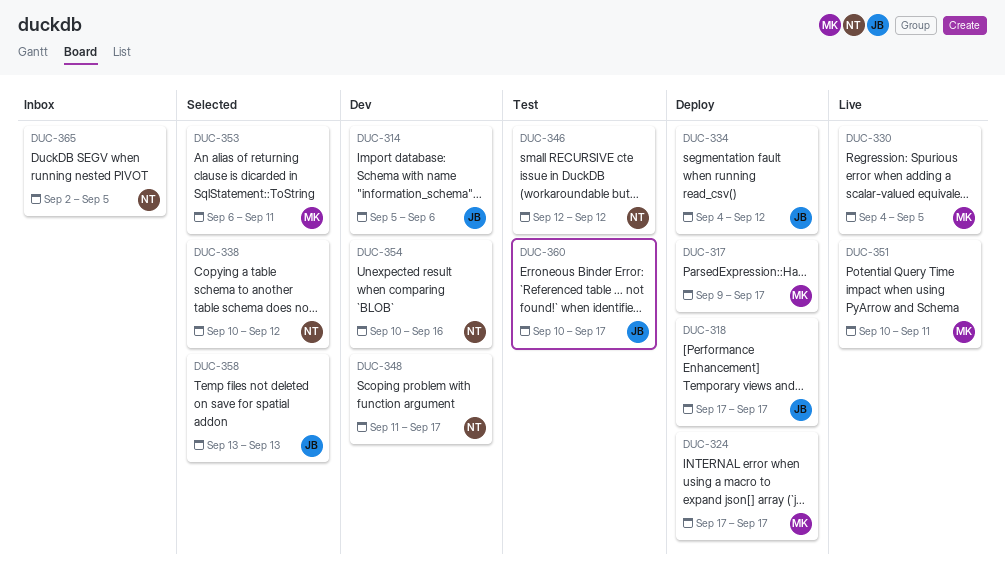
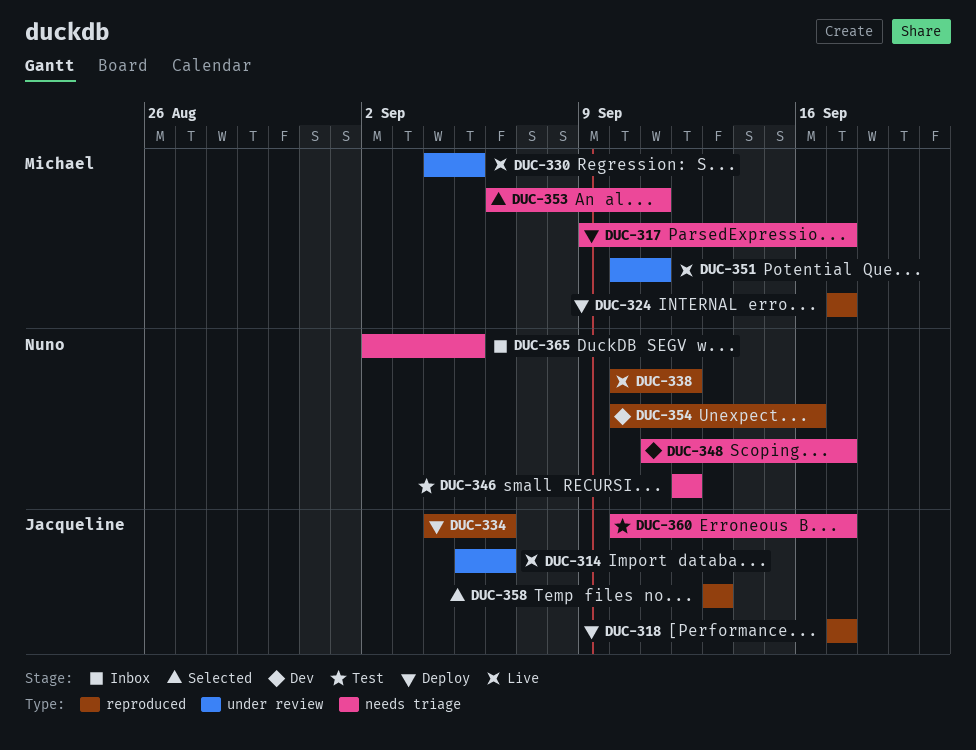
DUC-314, status: Dev -> Live
DUC-334, due: Sep 12 -> Sep 6
DUC-338, status: Selected -> Live

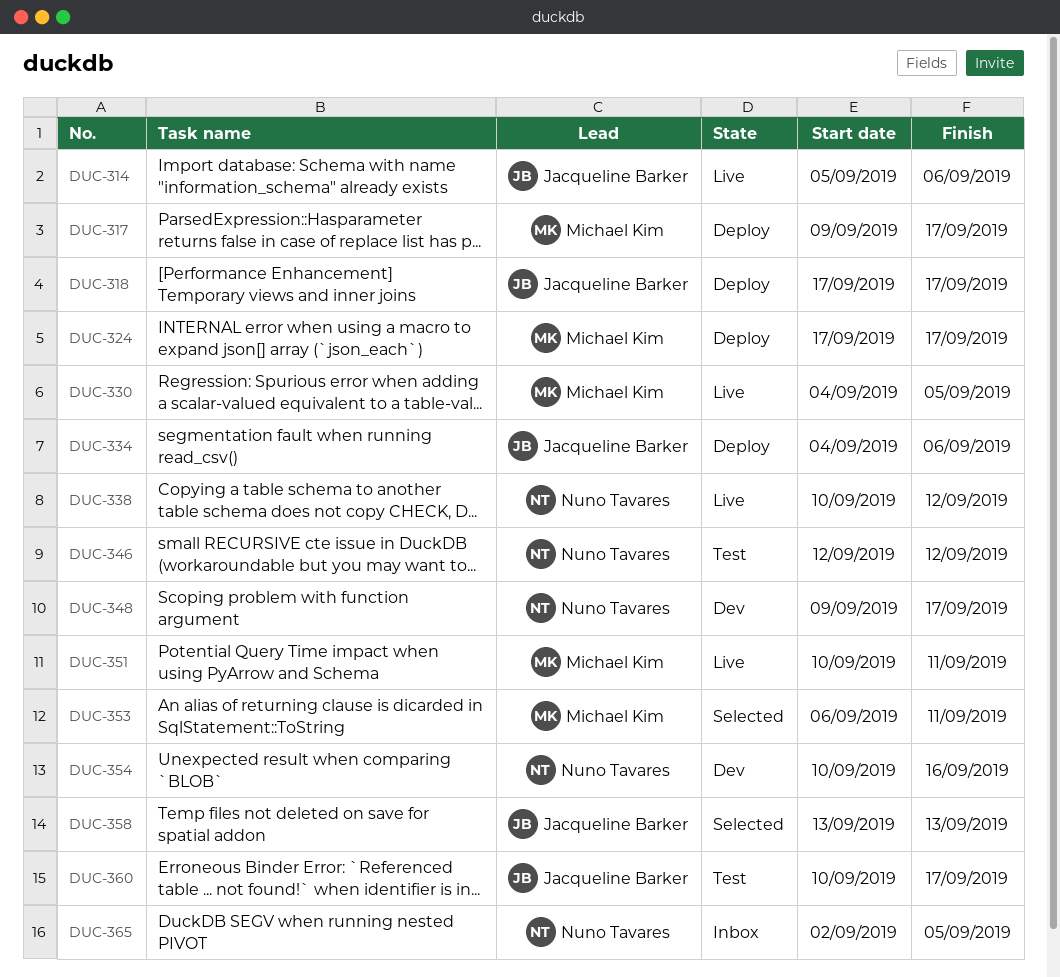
DUC-348, start: Sep 11 -> Sep 9

